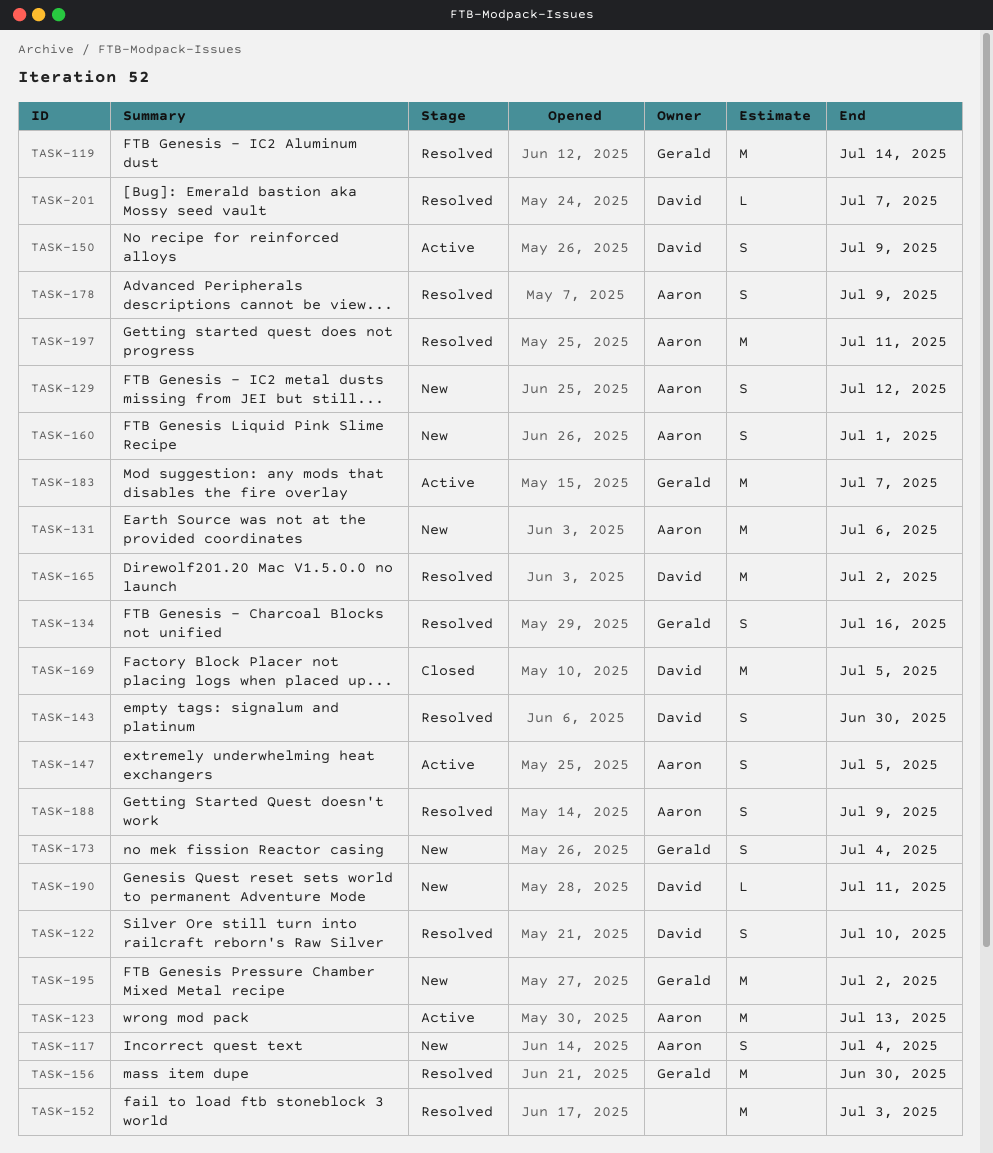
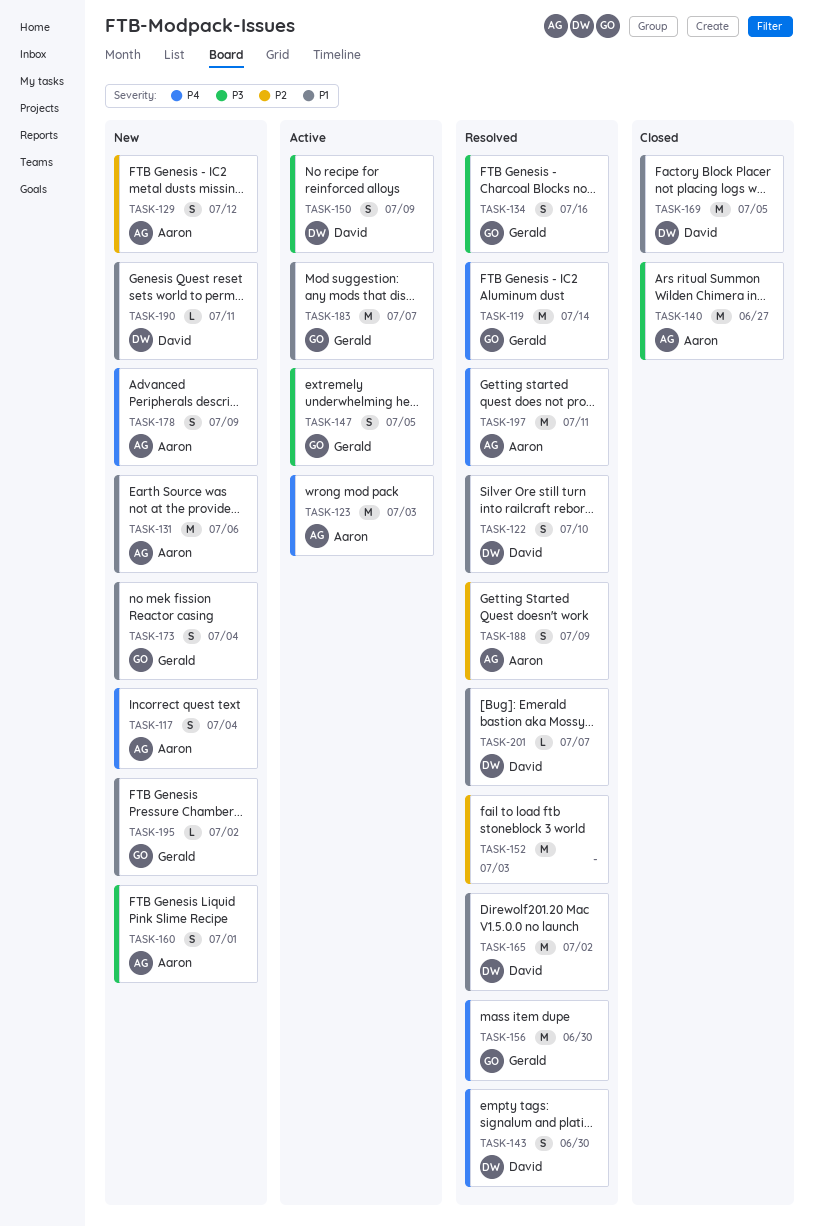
TASK-123, due: Jul 13 -> Jul 3
TASK-140: none -> present
TASK-147, owner: Aaron -> Gerald
TASK-178, status: Resolved -> New
TASK-195, estimate: M -> L

